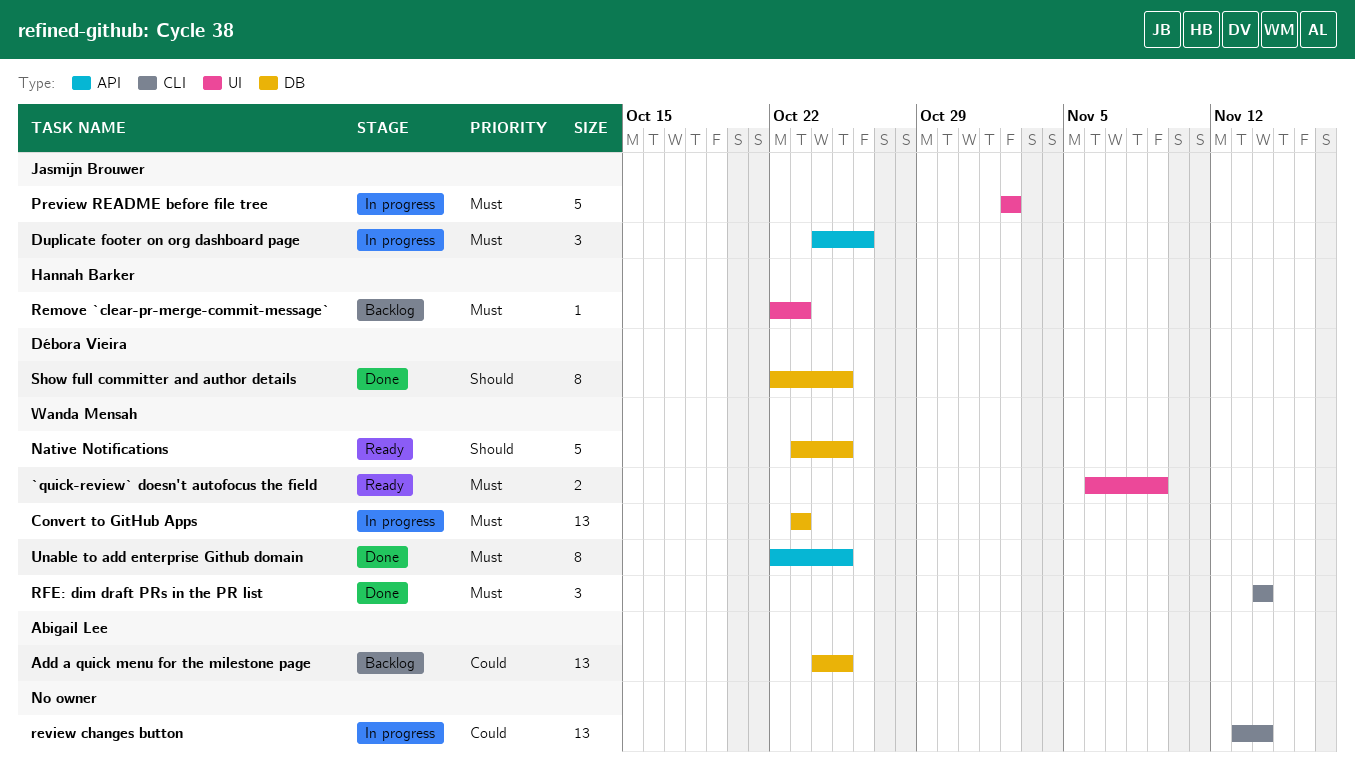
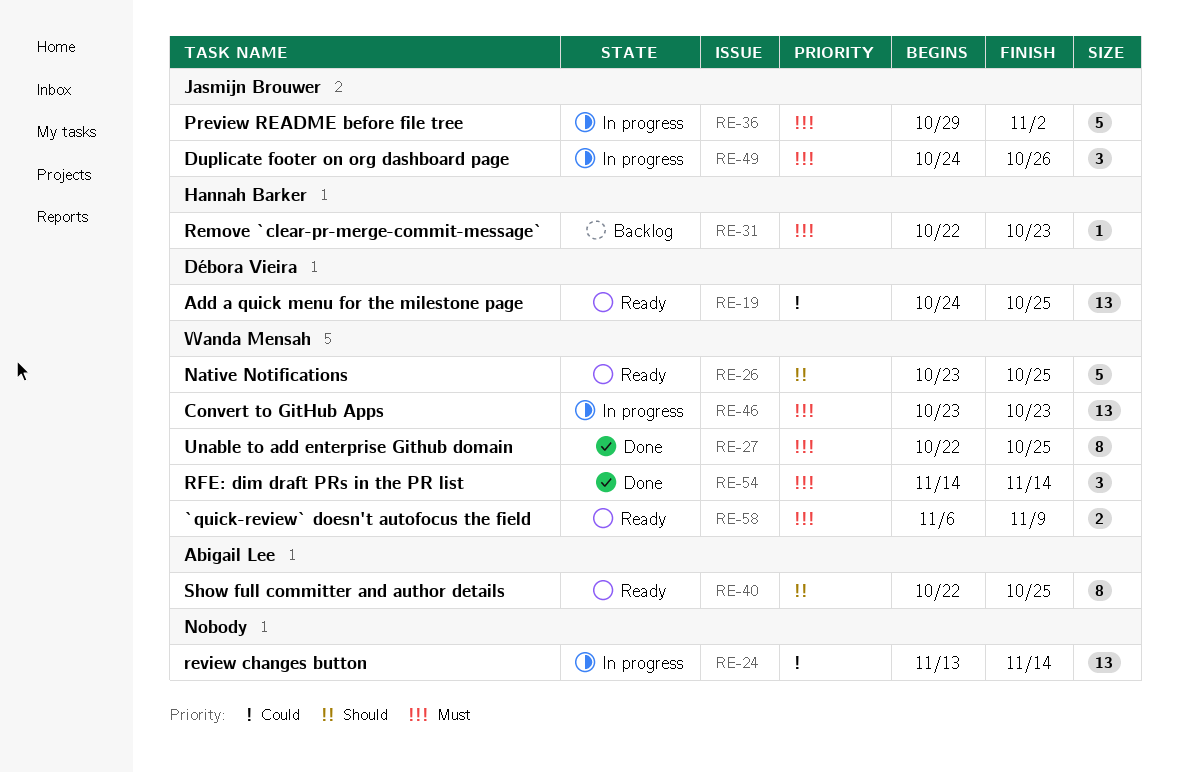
Add a quick menu for the milestone page, status: Backlog -> Ready
Add a quick menu for the milestone page, owner: Abigail Lee -> Débora Vieira
Preview README before file tree, start: Nov 2 -> Oct 29
Show full committer and author details, status: Done -> Ready
Show full committer and author details, owner: Débora Vieira -> Abigail Lee

